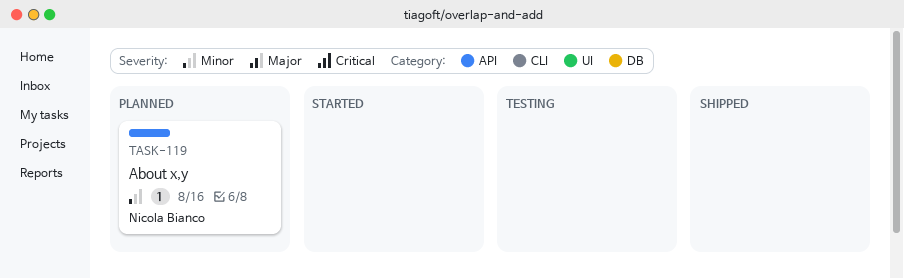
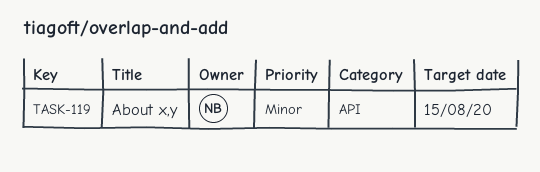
TASK-119, due: Aug 16 -> Aug 15

